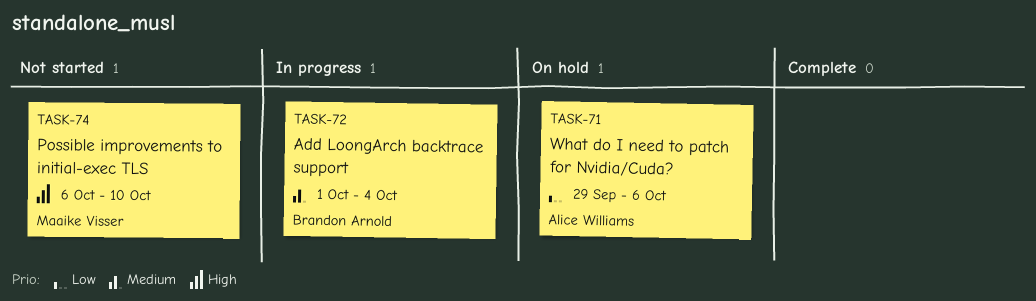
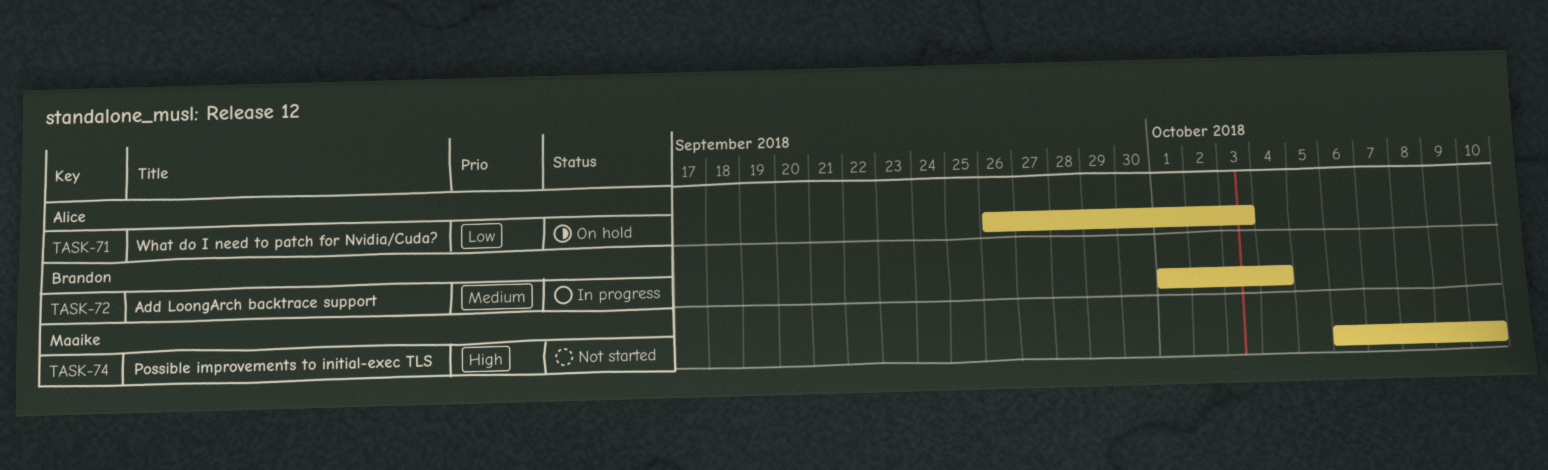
TASK-71, start: Sep 29 -> Sep 26
TASK-71, due: Oct 6 -> Oct 3

